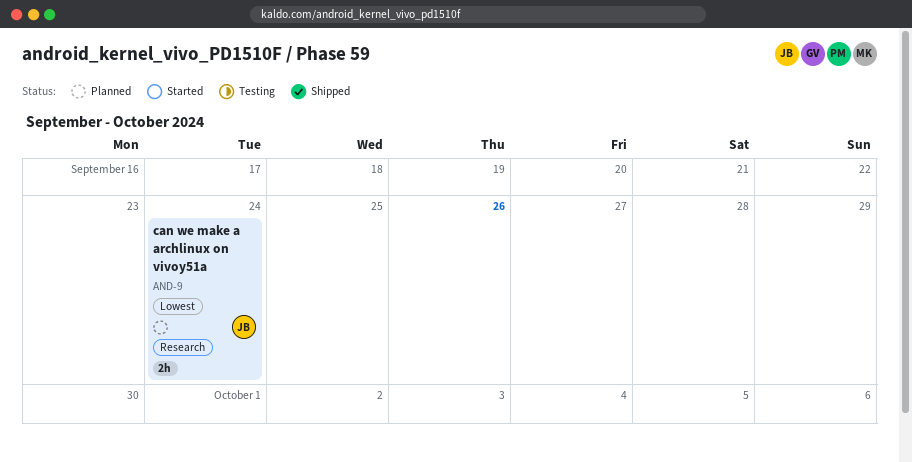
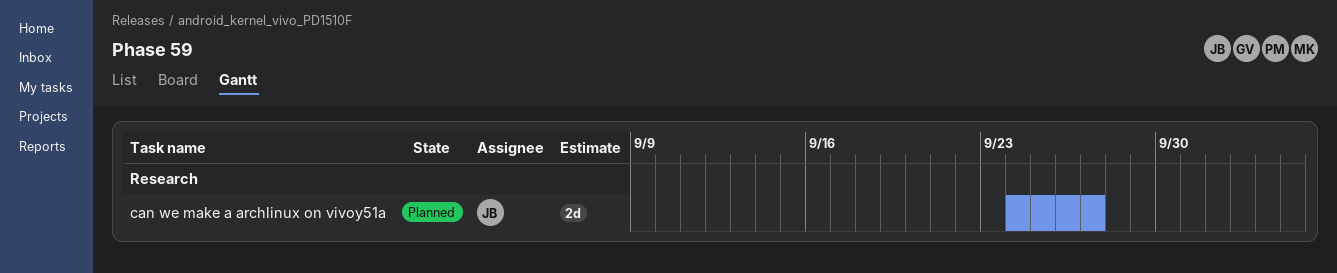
can we make a archlinux on vivoy51a, estimate: 2h -> 2d
can we make a archlinux on vivoy51a, due: Sep 24 -> Sep 27

